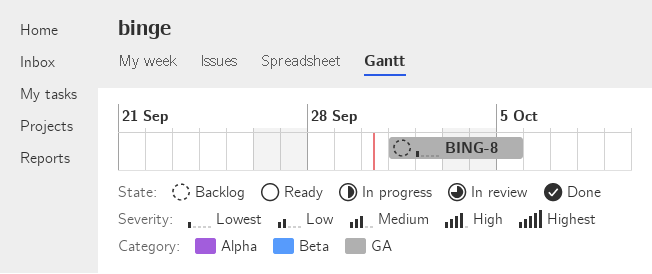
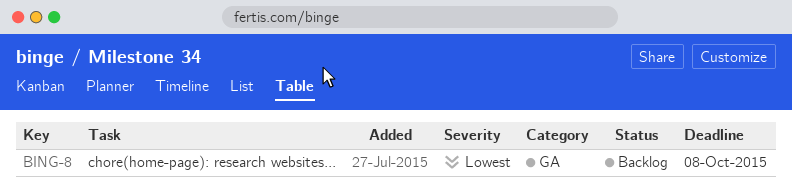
BING-8, due: Oct 5 -> Oct 8

